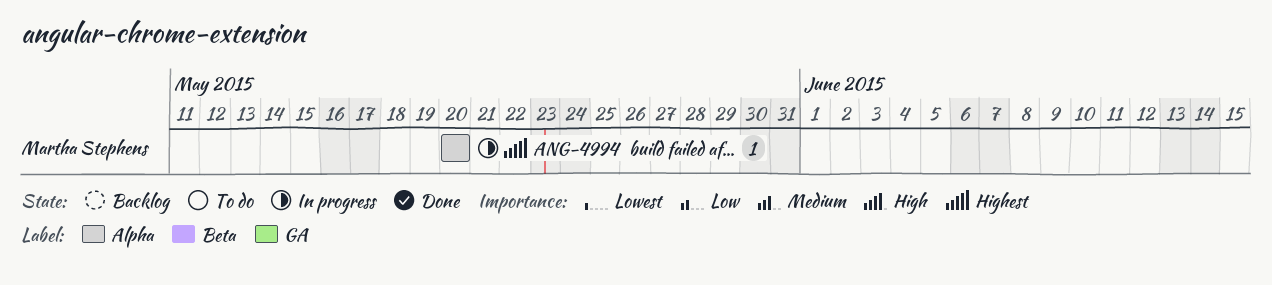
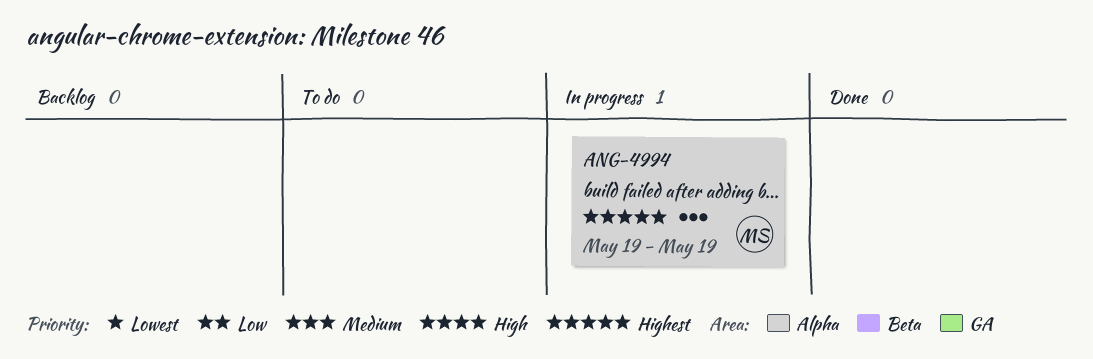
ANG-4994, estimate: 1 -> 3
ANG-4994, start: May 20 -> May 19
ANG-4994, due: May 20 -> May 19

